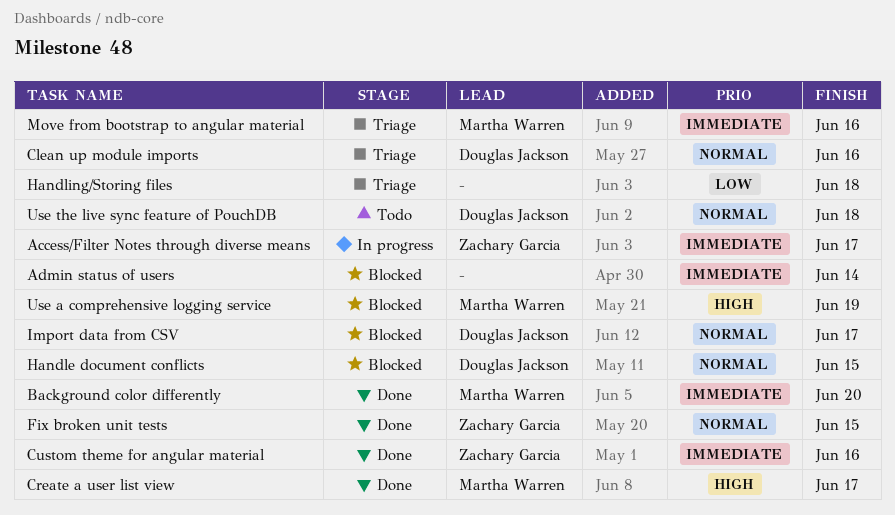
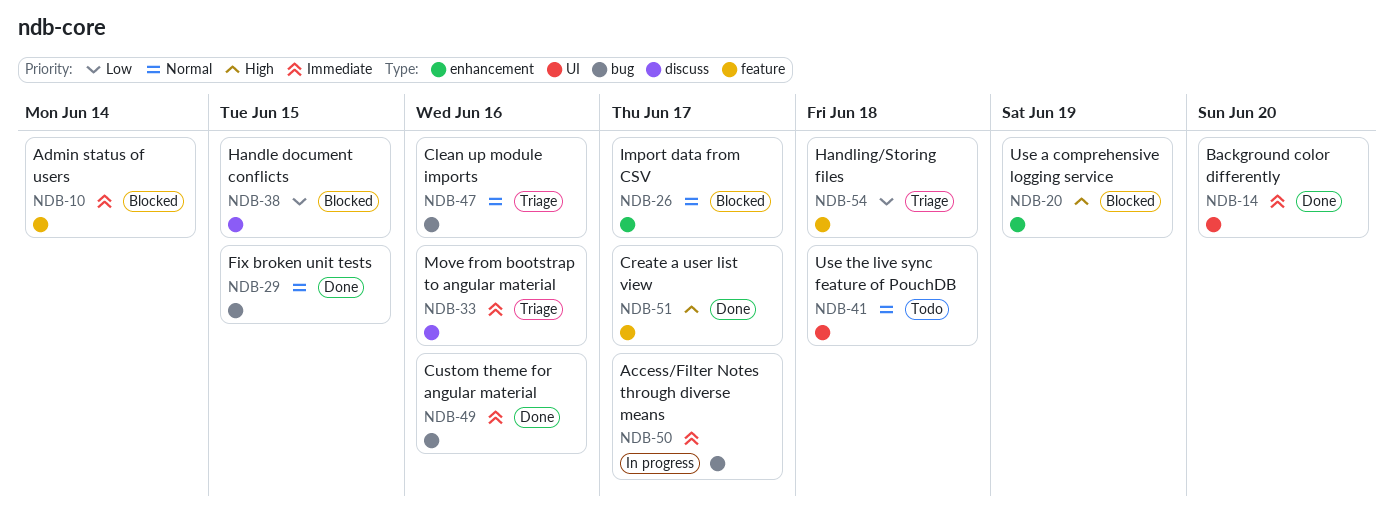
Handle document conflicts, priority: Normal -> Low

